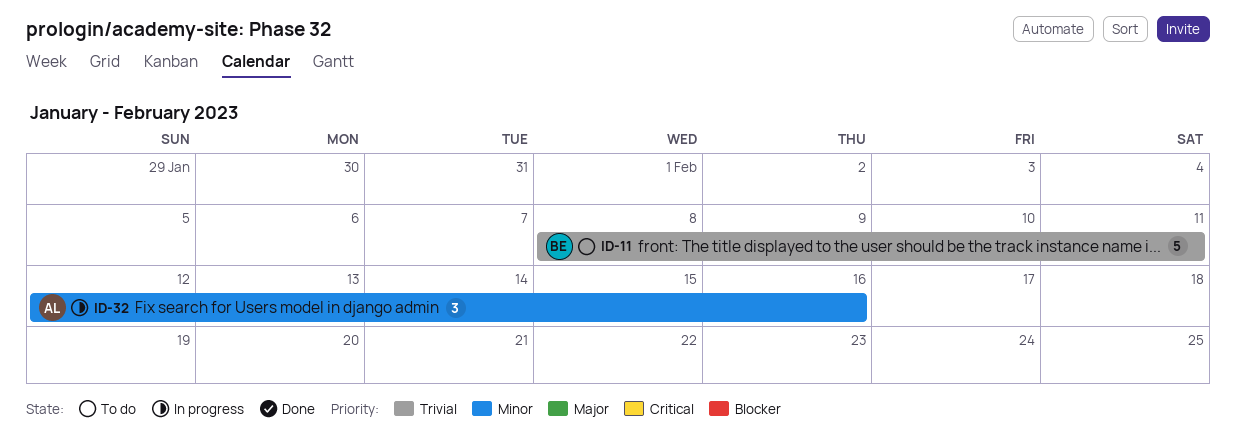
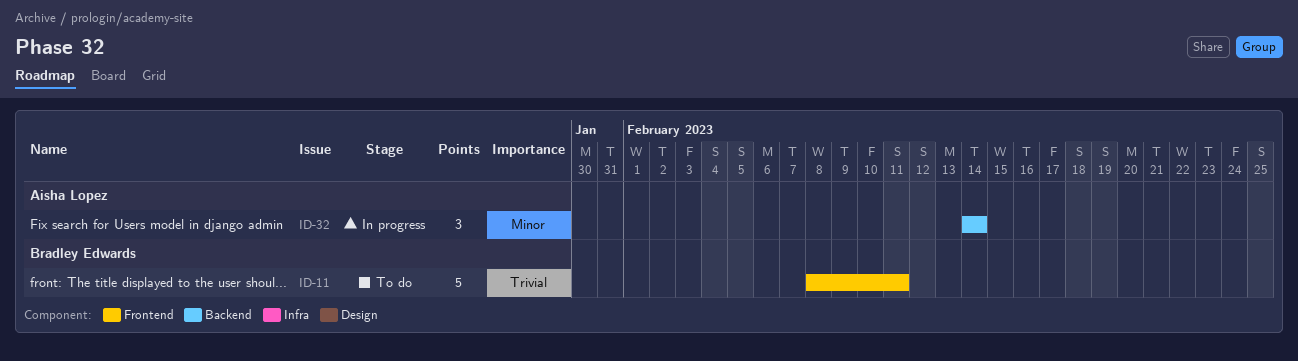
ID-32, start: Feb 12 -> Feb 14
ID-32, due: Feb 16 -> Feb 14

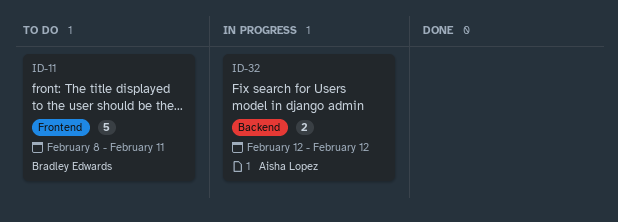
ID-32, estimate: 3 -> 2
ID-32, start: Feb 14 -> Feb 12
ID-32, due: Feb 14 -> Feb 12

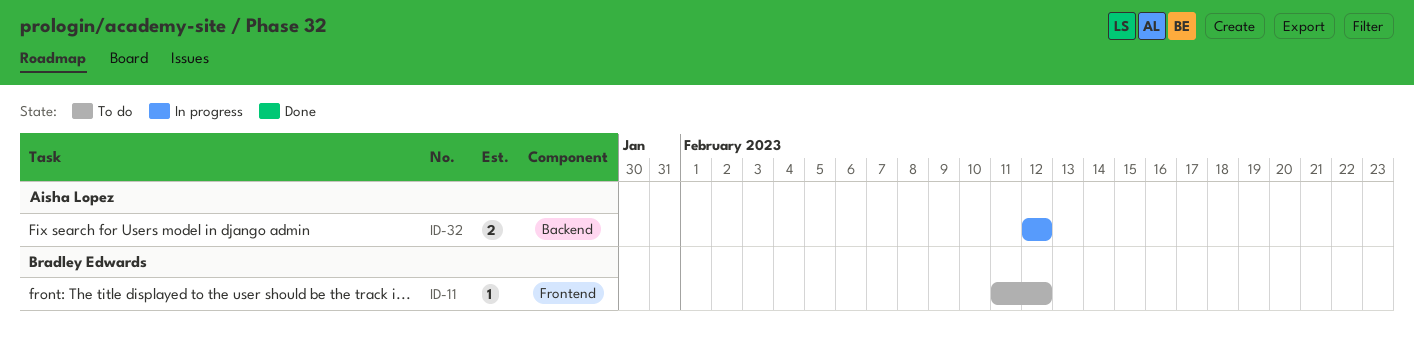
ID-11, estimate: 5 -> 1
ID-11, start: Feb 8 -> Feb 11
ID-11, due: Feb 11 -> Feb 12

